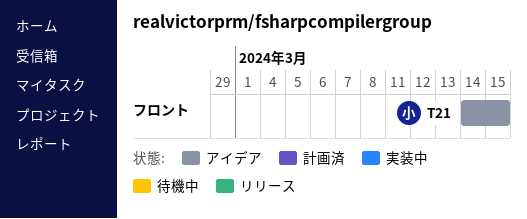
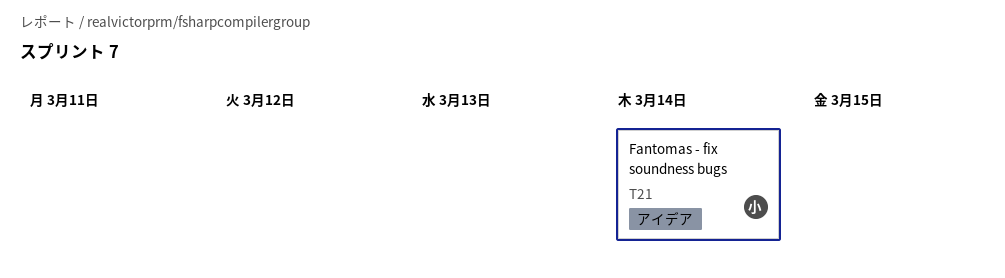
T21, due: Mar 15 -> Mar 14

